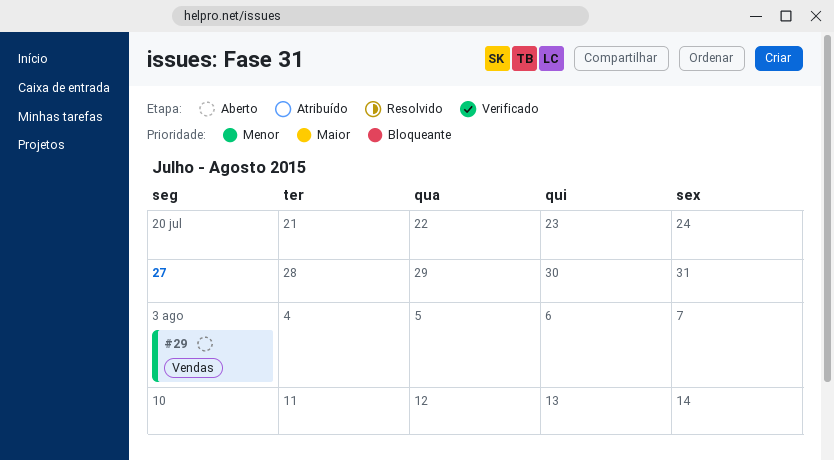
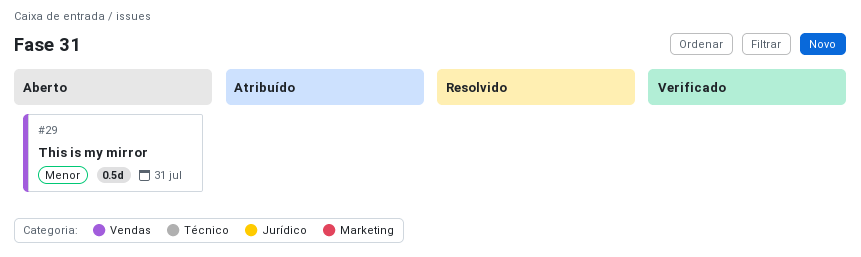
#29, due: Aug 3 -> Jul 31

